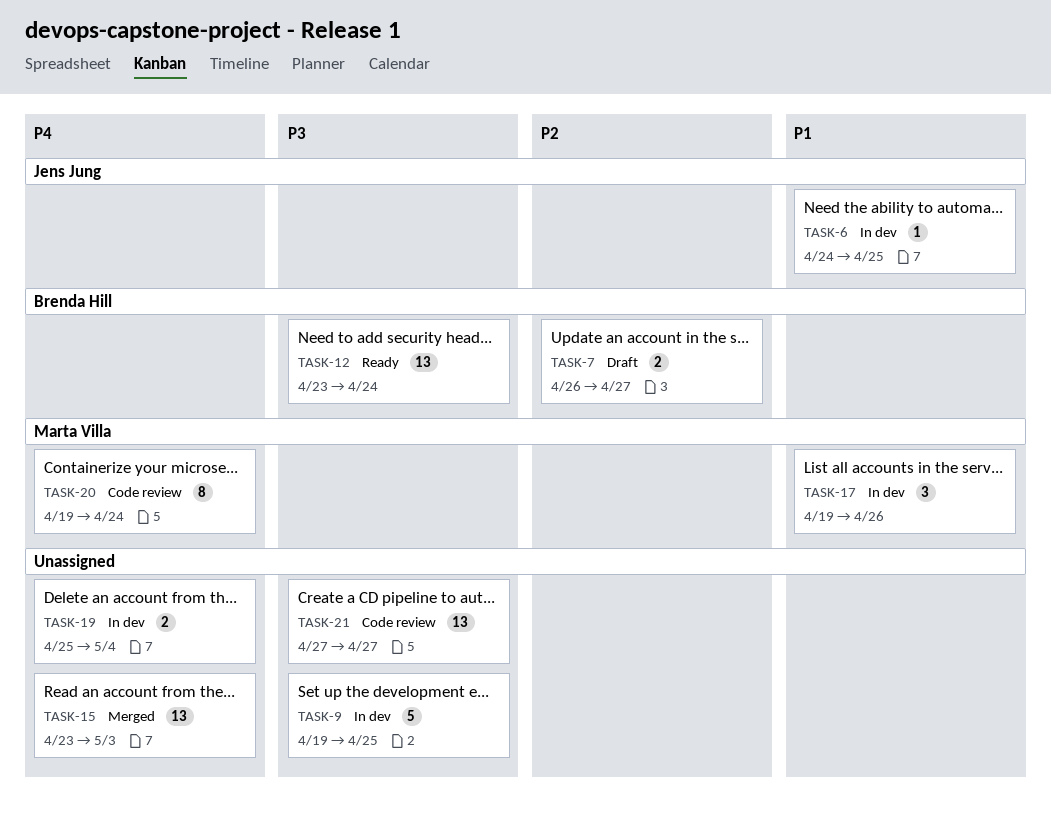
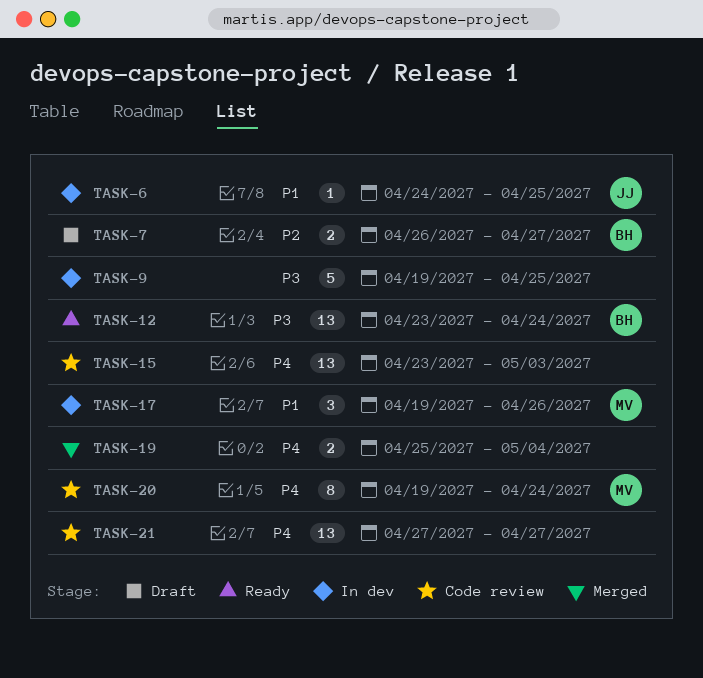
TASK-15, status: Merged -> Code review
TASK-19, status: In dev -> Merged
TASK-21, priority: P3 -> P4

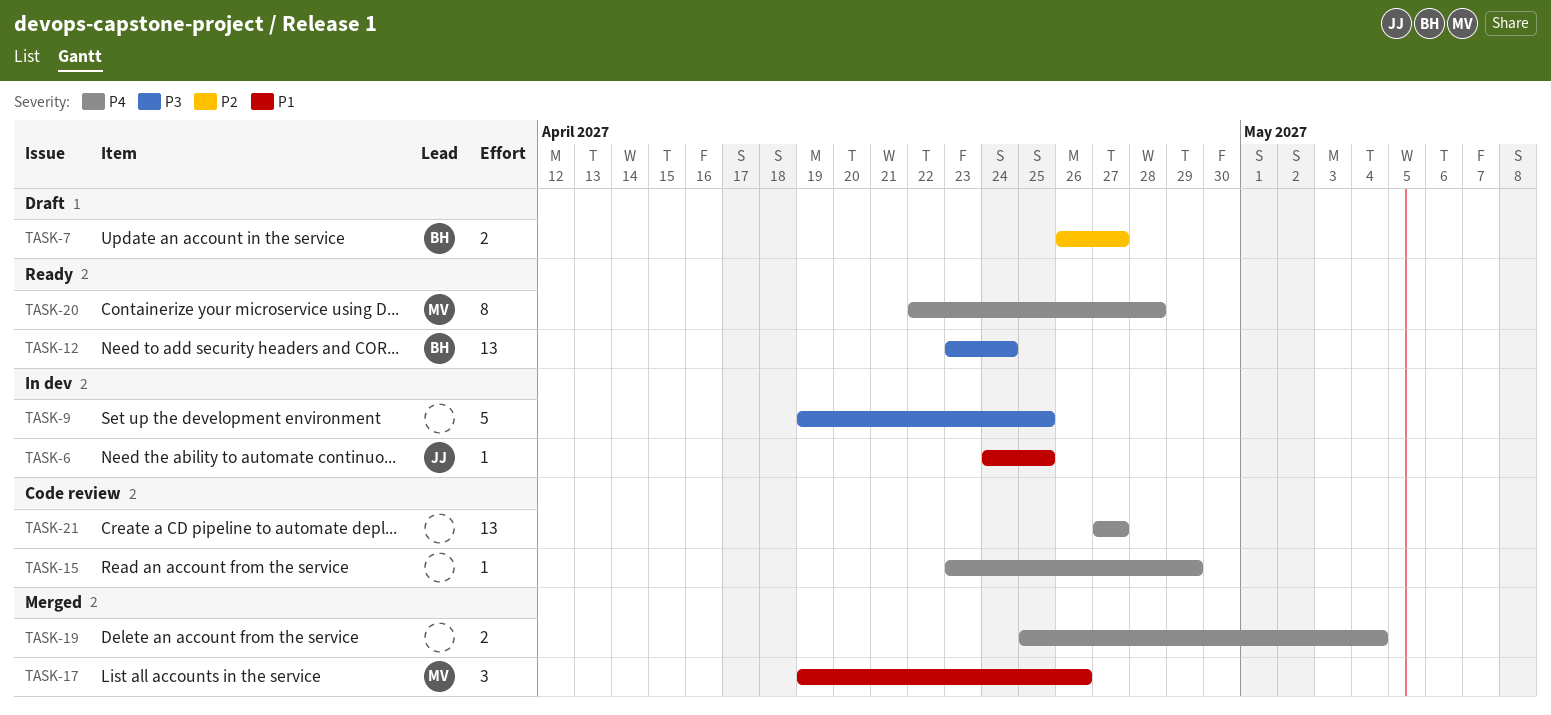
TASK-15, estimate: 13 -> 1
TASK-15, due: May 3 -> Apr 29
TASK-17, status: In dev -> Merged
TASK-20, status: Code review -> Ready
TASK-20, start: Apr 19 -> Apr 22
TASK-20, due: Apr 24 -> Apr 28

